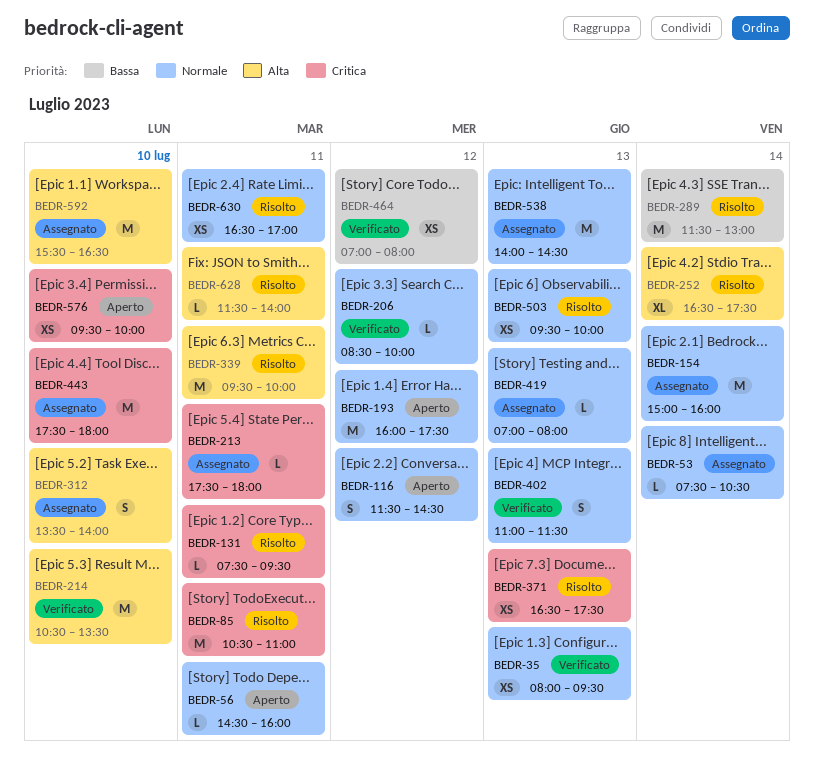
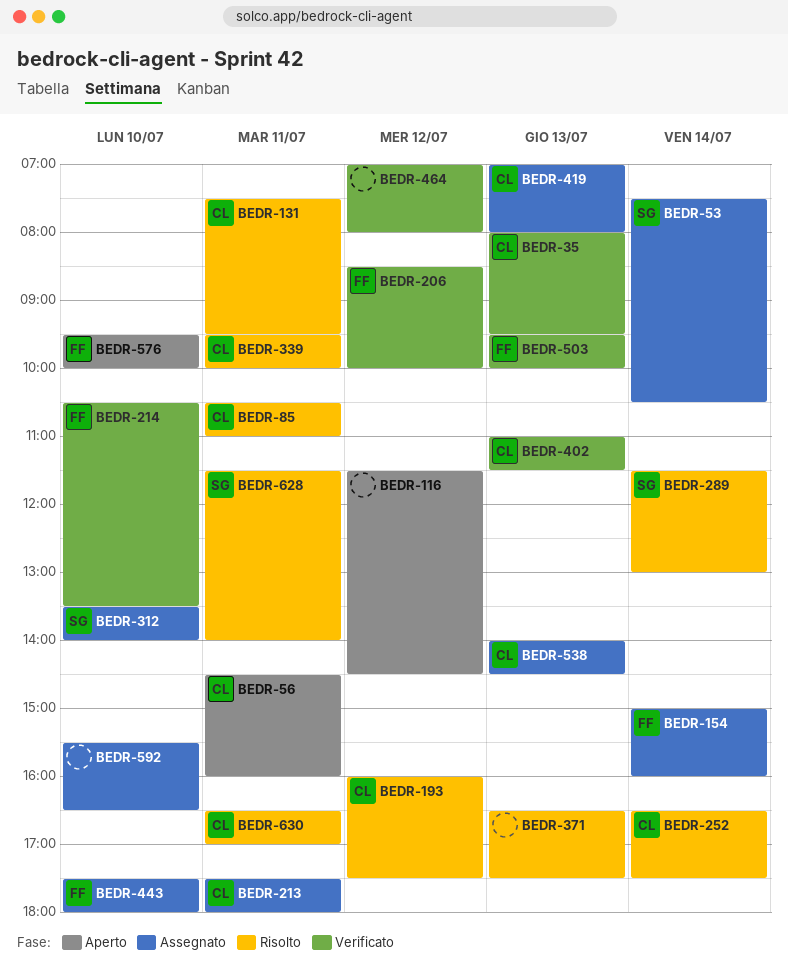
BEDR-193, status: Aperto -> Risolto
BEDR-503, status: Risolto -> Verificato

